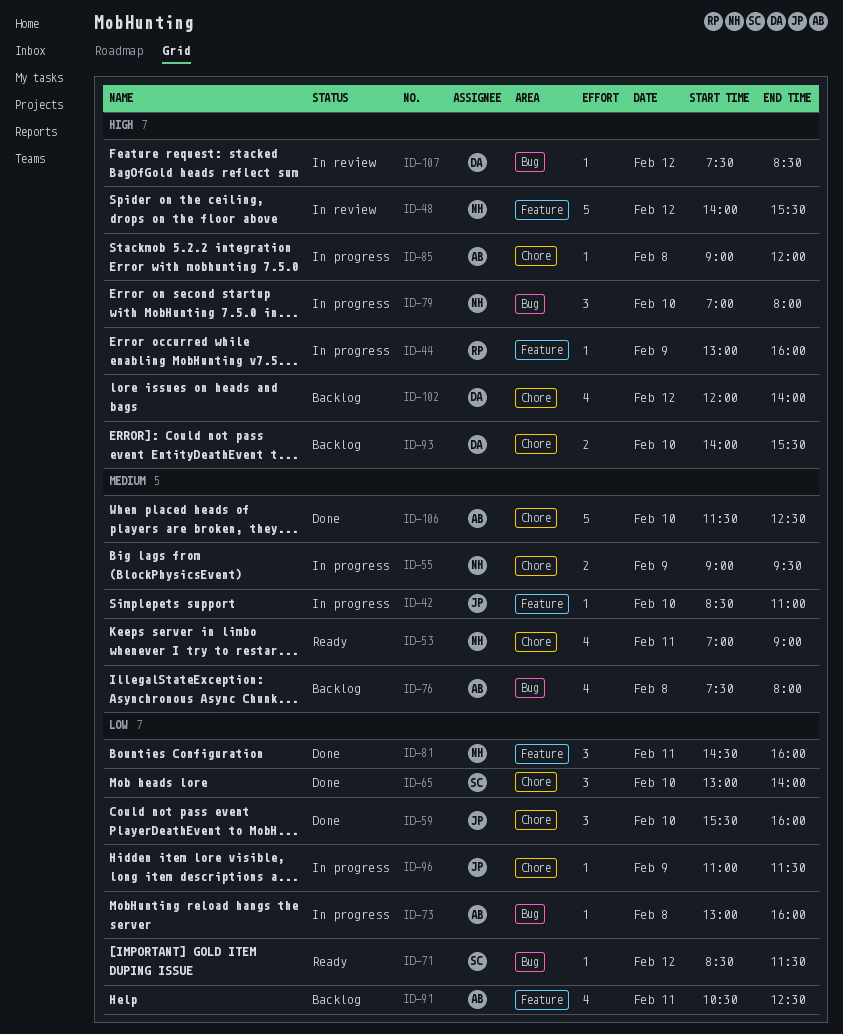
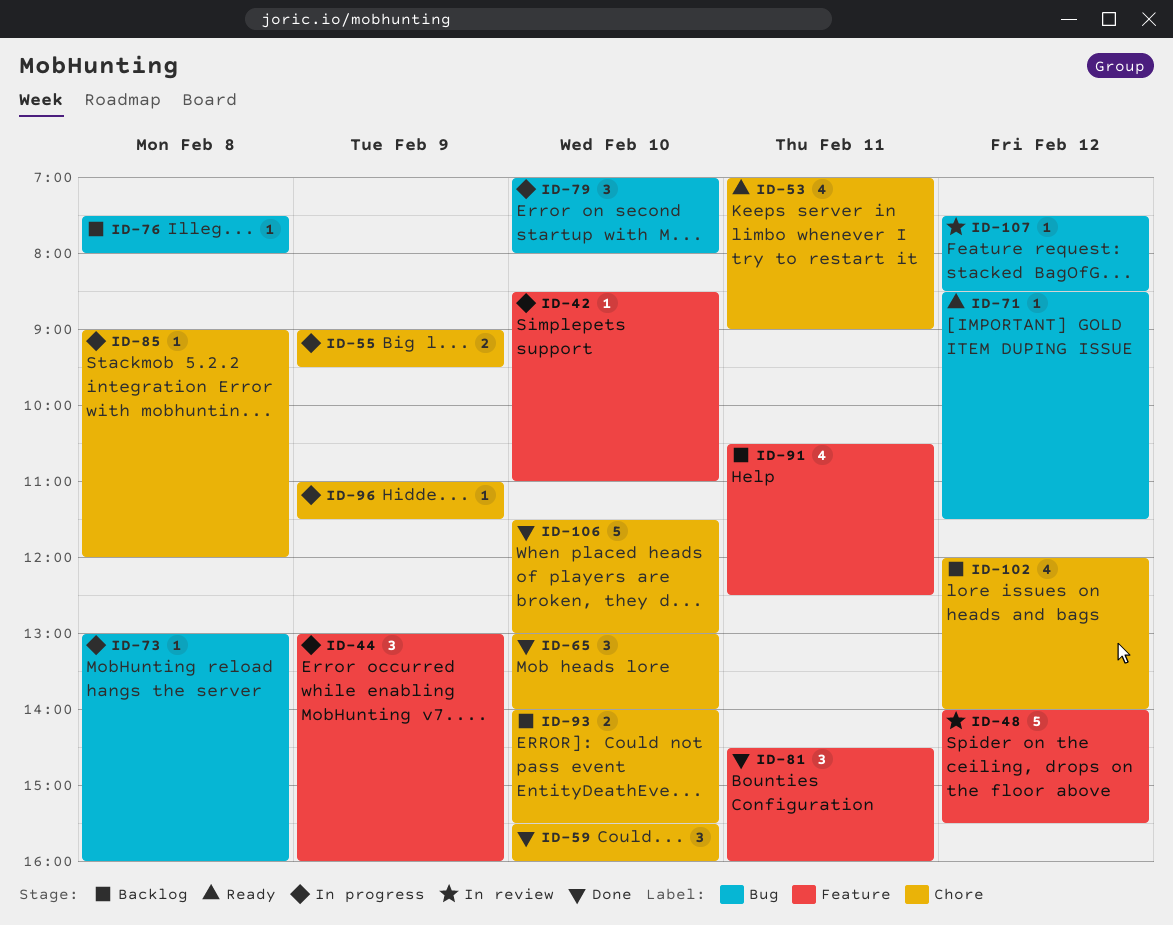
ID-44, estimate: 1 -> 3
ID-76, estimate: 4 -> 1
ID-106, ends: 12:30 -> 13:00

